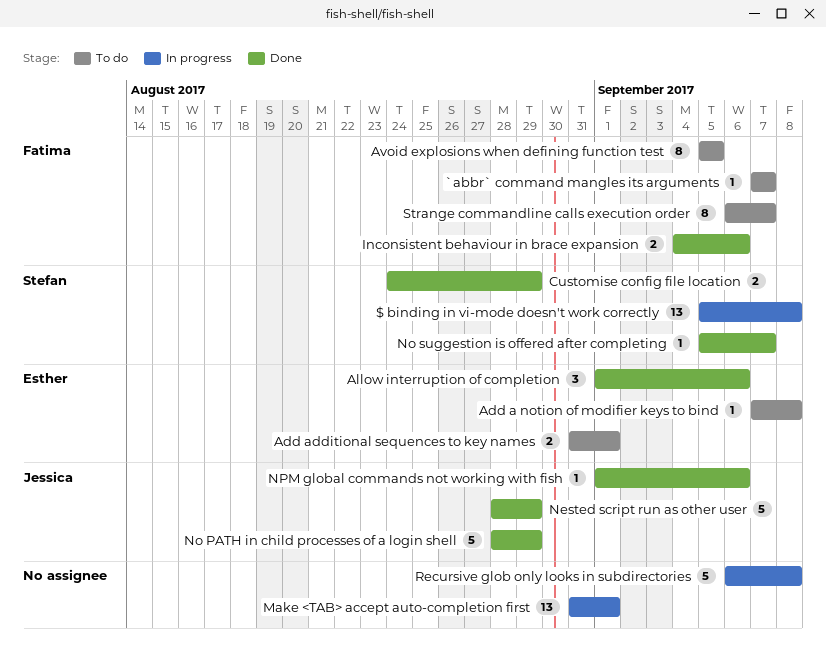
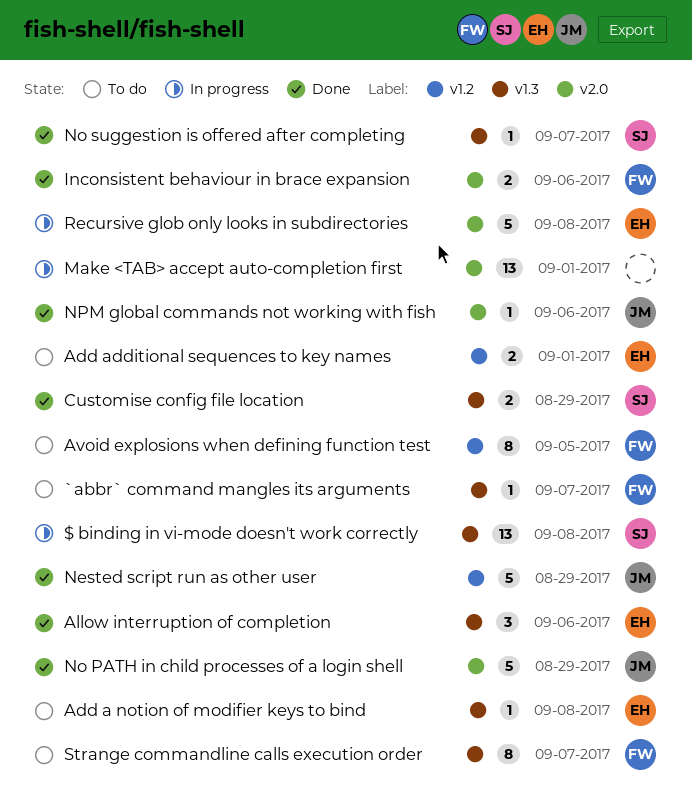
Recursive glob only looks in subdirectories, owner: none -> Esther

